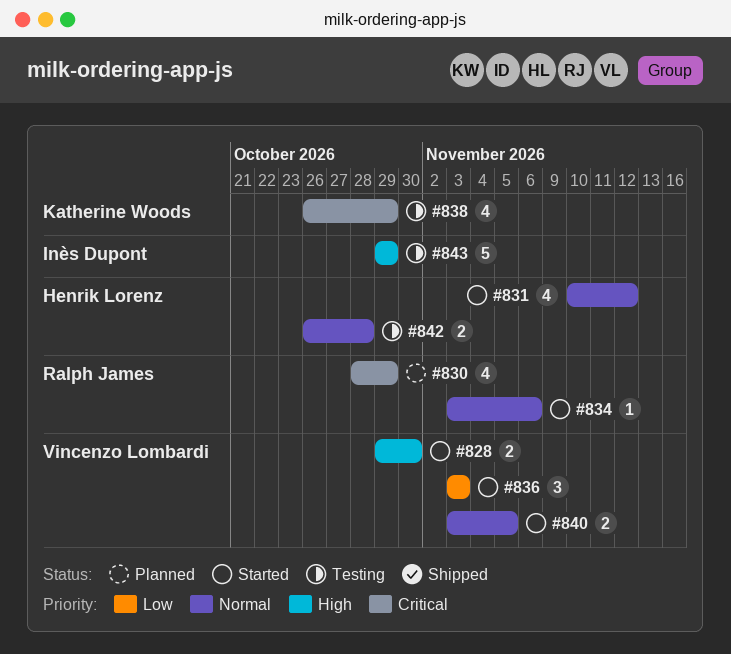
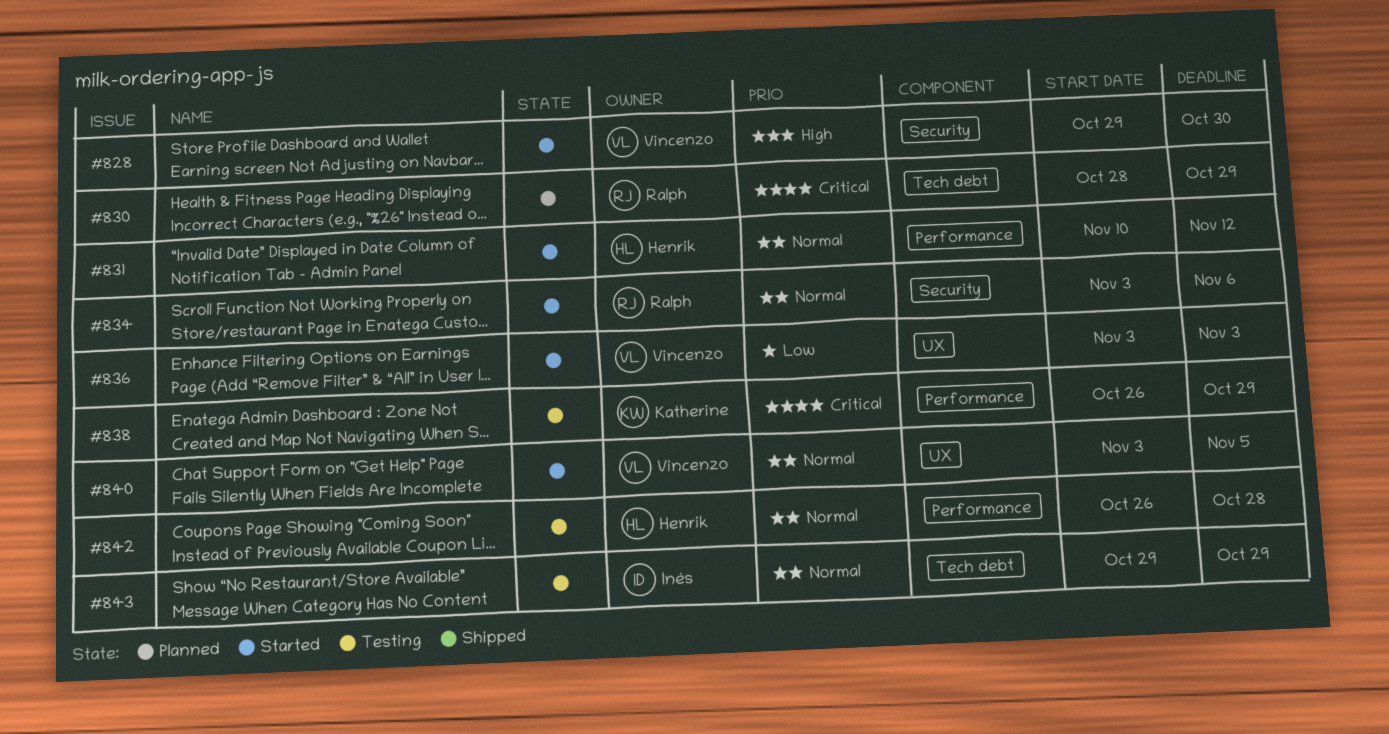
#843, priority: High -> Normal

